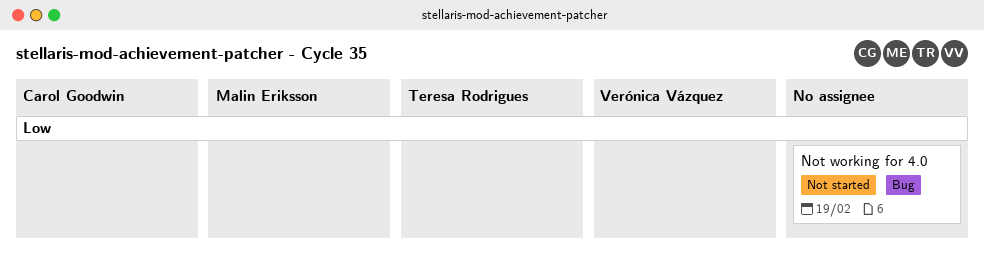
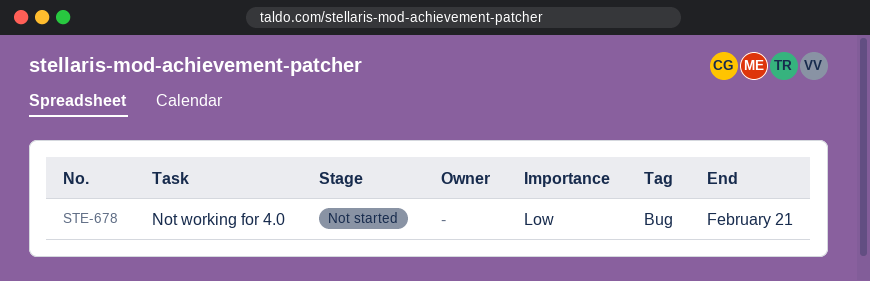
Not working for 4.0, due: Feb 19 -> Feb 21

